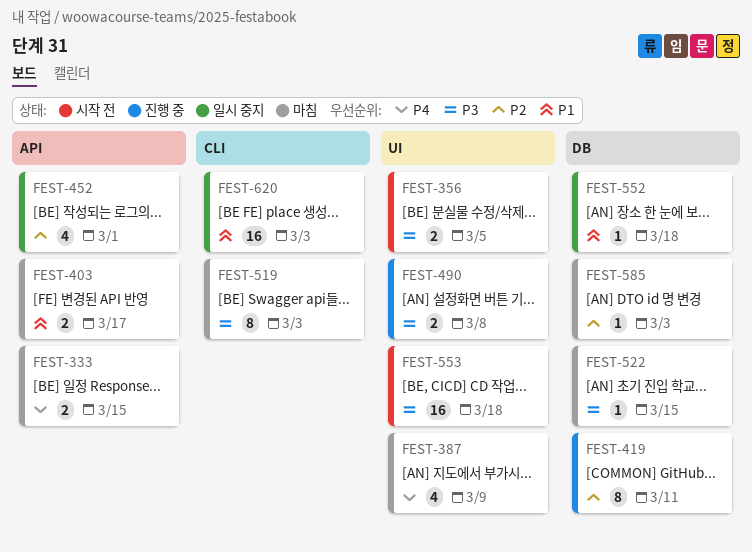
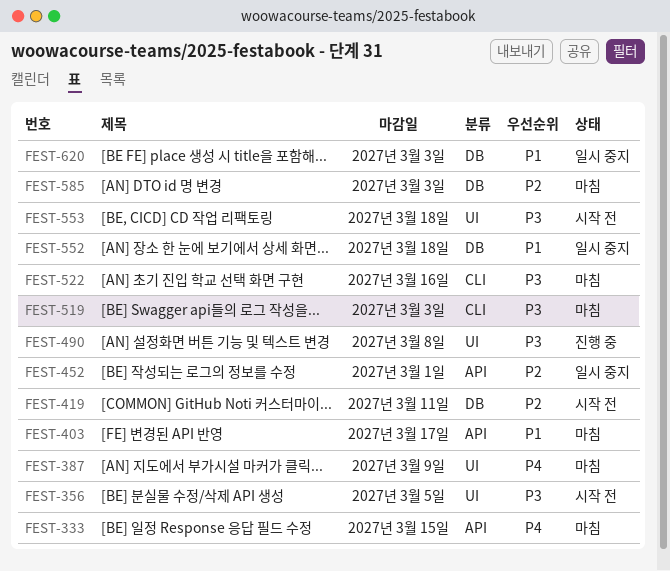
FEST-419, status: 진행 중 -> 시작 전
FEST-522, label: DB -> CLI
FEST-522, due: Mar 15 -> Mar 16
FEST-620, label: CLI -> DB

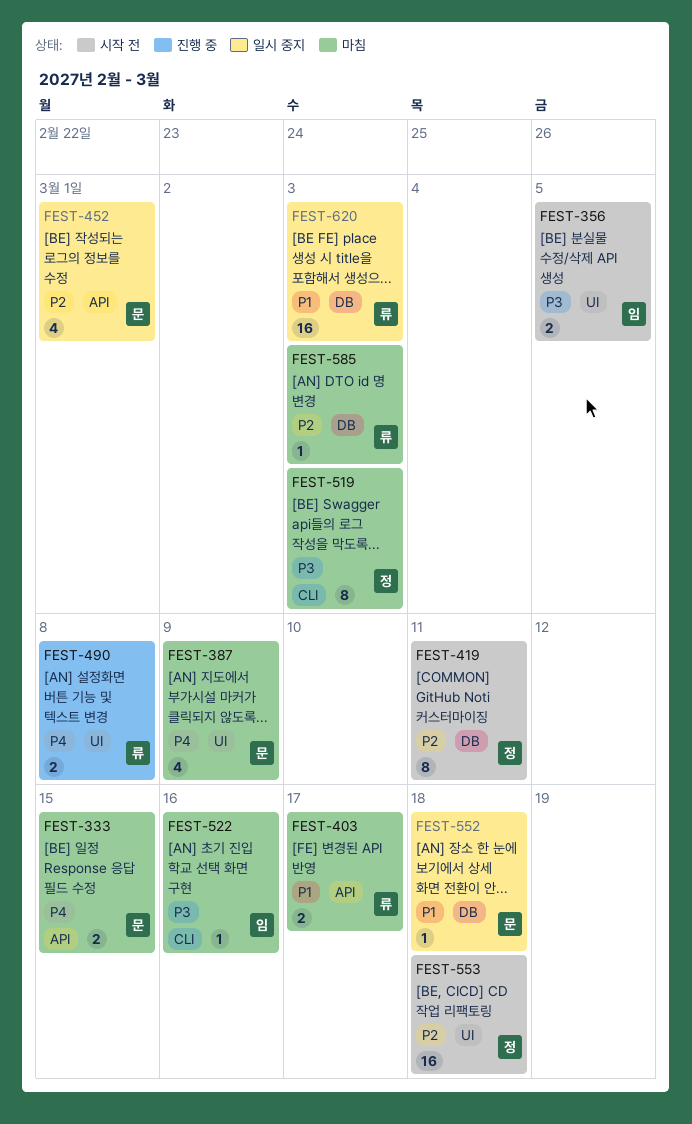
FEST-490, priority: P3 -> P4
FEST-553, priority: P3 -> P2

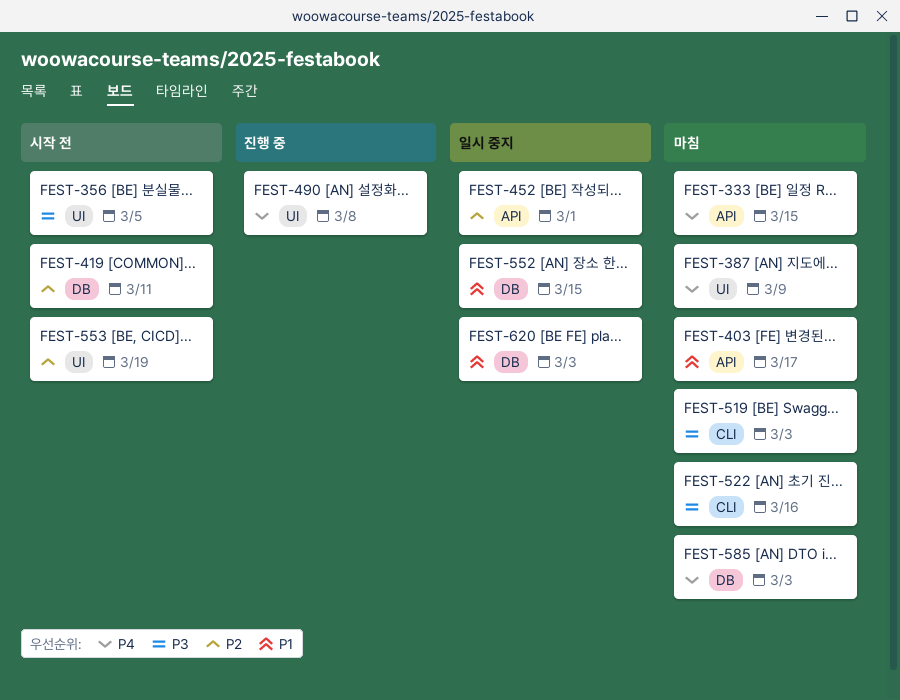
FEST-552, due: Mar 18 -> Mar 15
FEST-553, due: Mar 18 -> Mar 19
FEST-585, priority: P2 -> P4

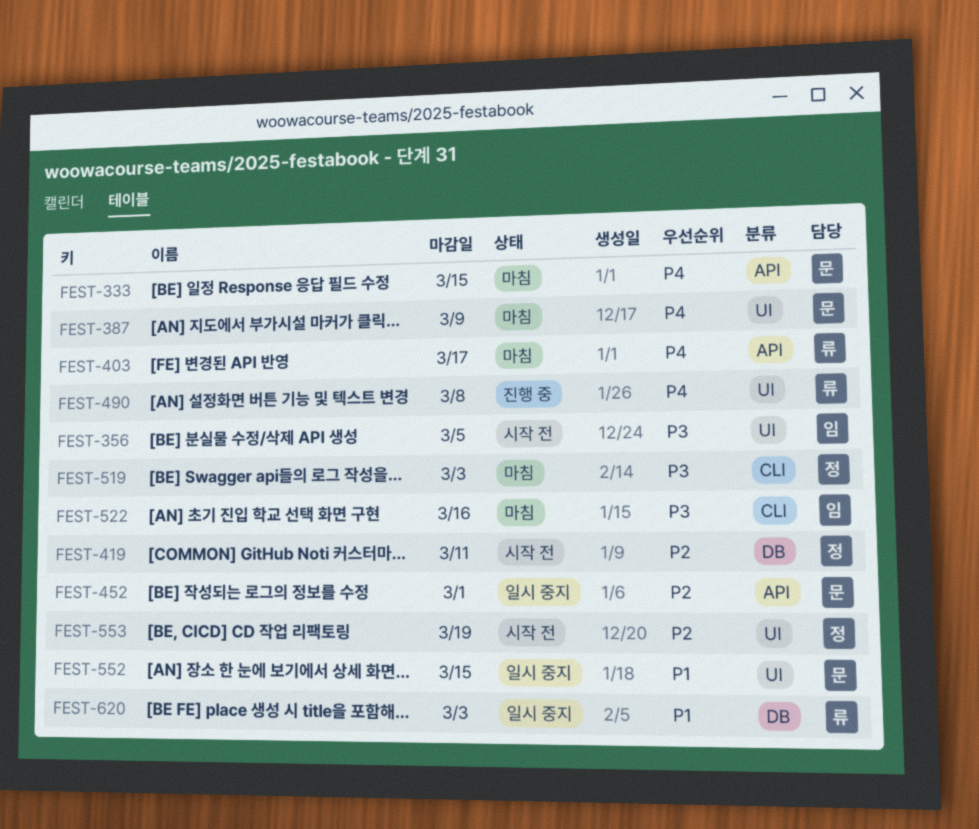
FEST-403, priority: P1 -> P4
FEST-552, label: DB -> UI
FEST-585: present -> none

